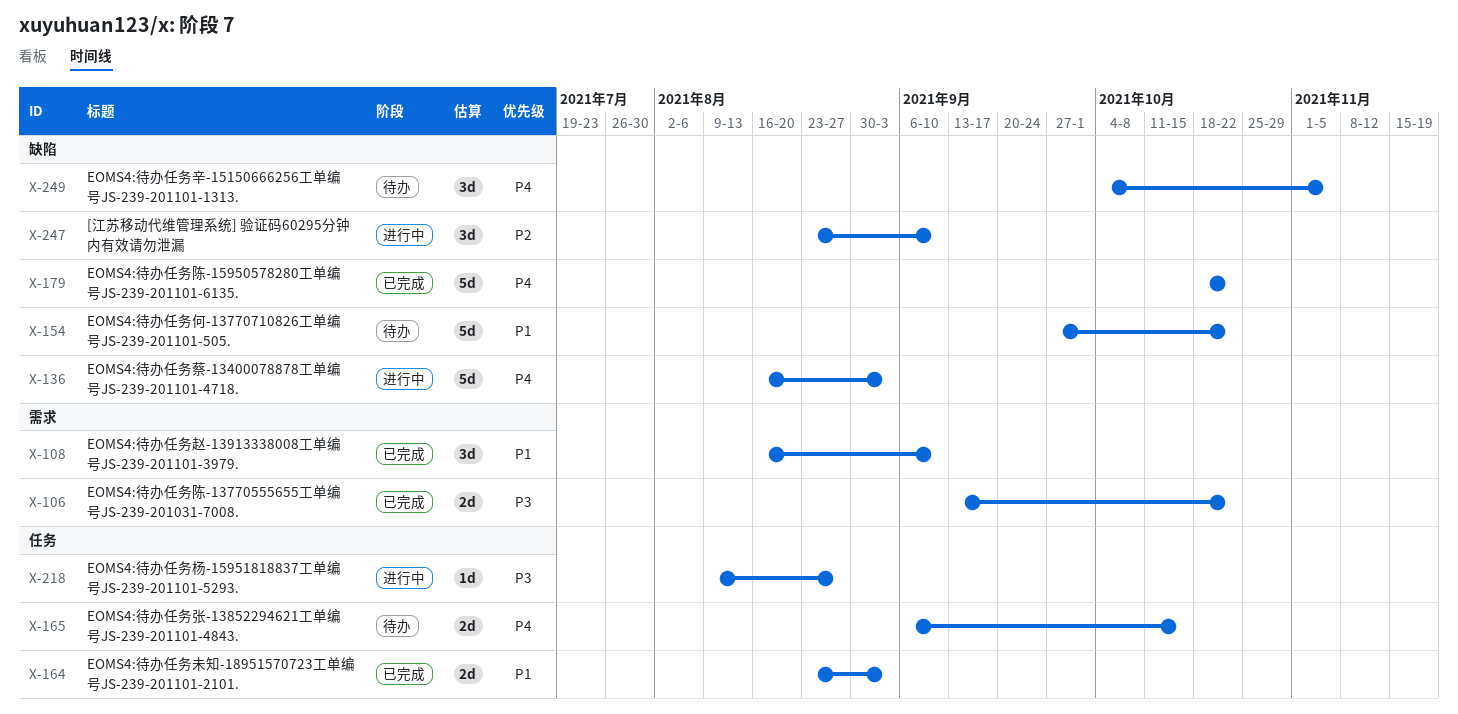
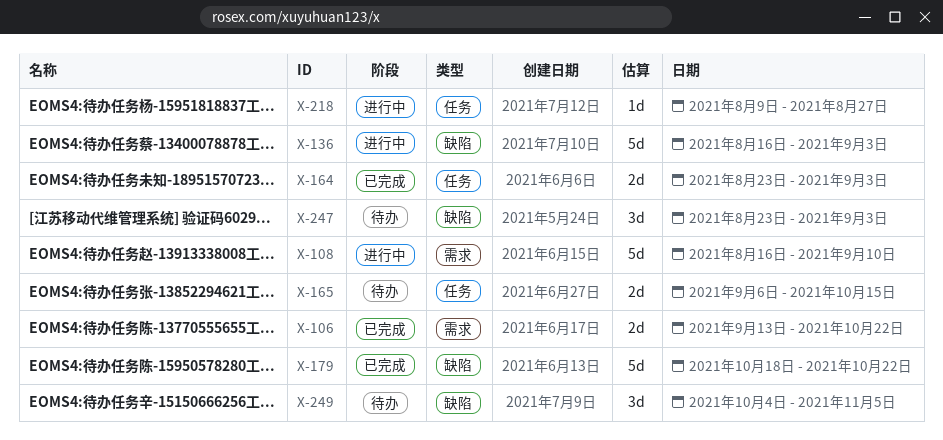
X-108, status: 已完成 -> 进行中
X-108, estimate: 3d -> 5d
X-154: present -> none
X-247, status: 进行中 -> 待办
X-247, due: Sep 10 -> Sep 3

